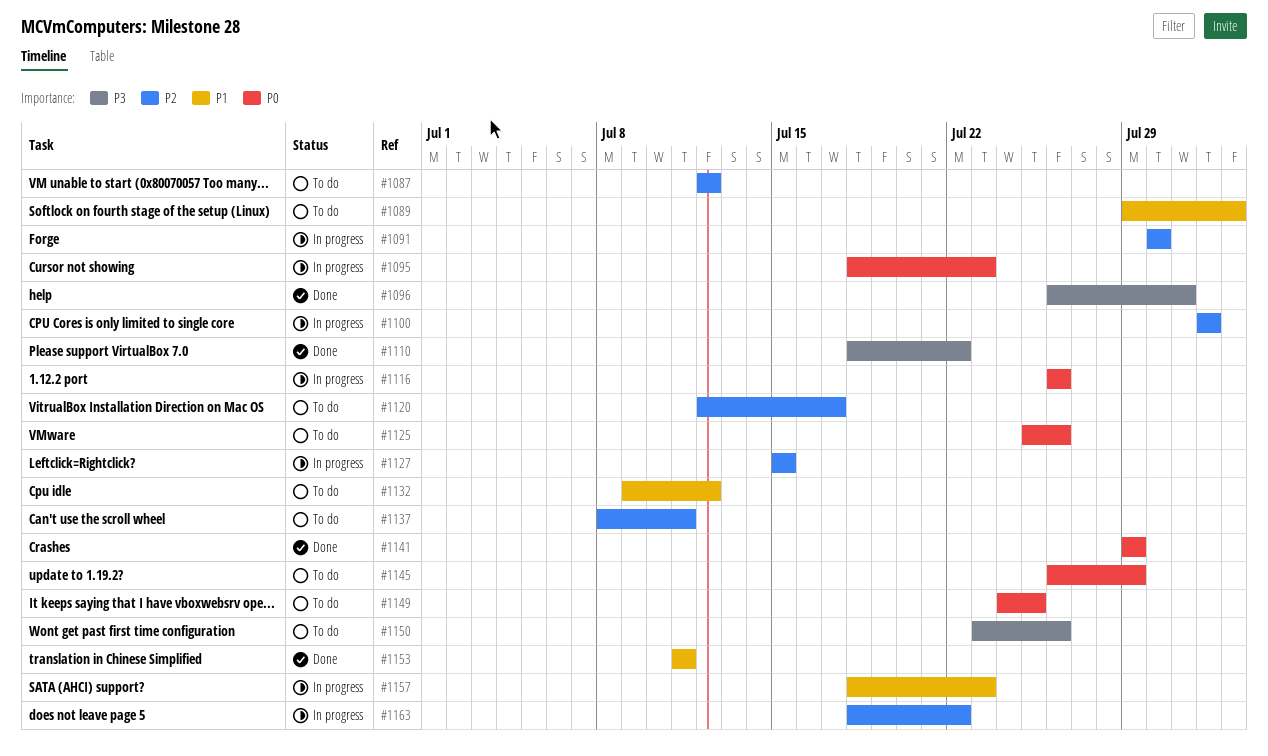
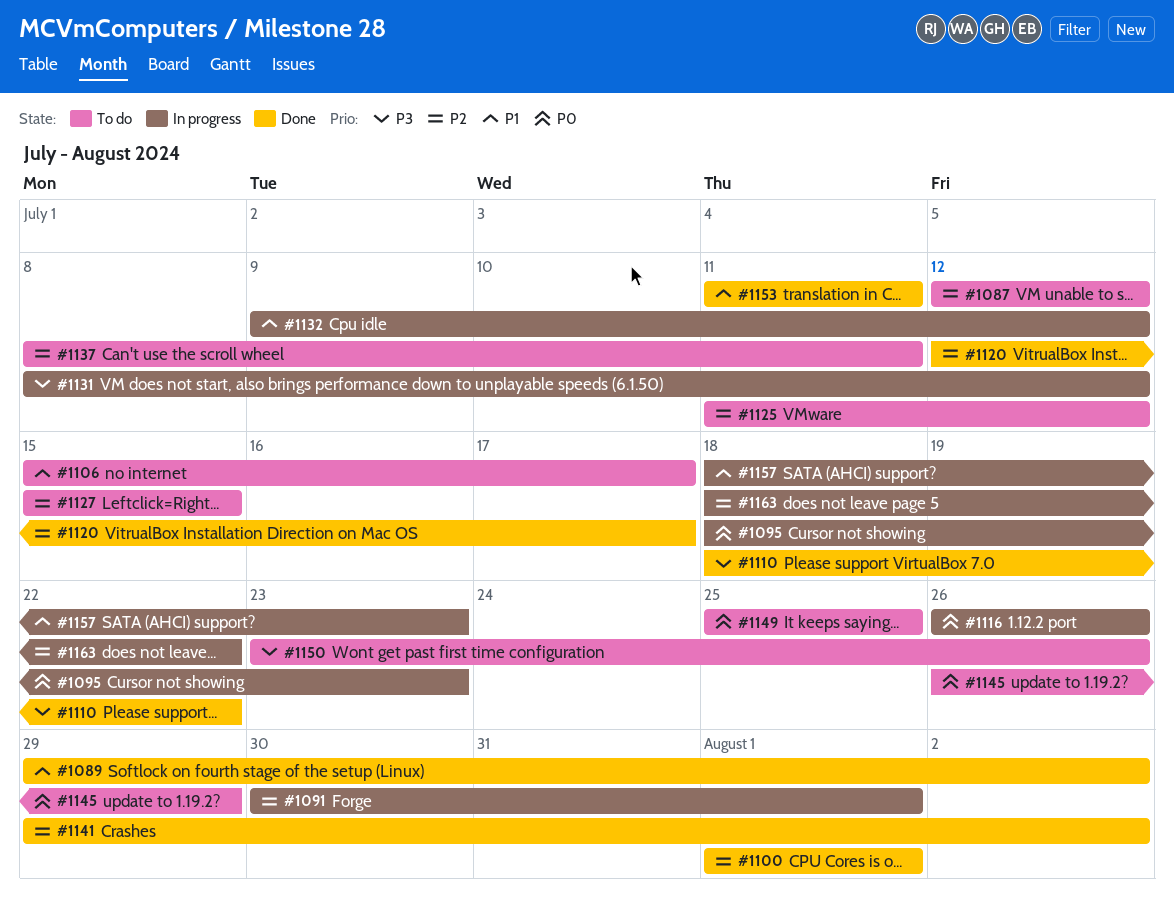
#1089, status: To do -> Done
#1091, due: Jul 30 -> Aug 1
#1096: present -> none
#1100, status: In progress -> Done
#1106: none -> present
#1120, status: To do -> Done
#1125, priority: P0 -> P2
#1125, start: Jul 25 -> Jul 11
#1125, due: Jul 26 -> Jul 12
#1127, status: In progress -> To do
#1131: none -> present
#1132, status: To do -> In progress
#1141, priority: P0 -> P2
#1141, due: Jul 29 -> Aug 2
#1149, start: Jul 24 -> Jul 25

